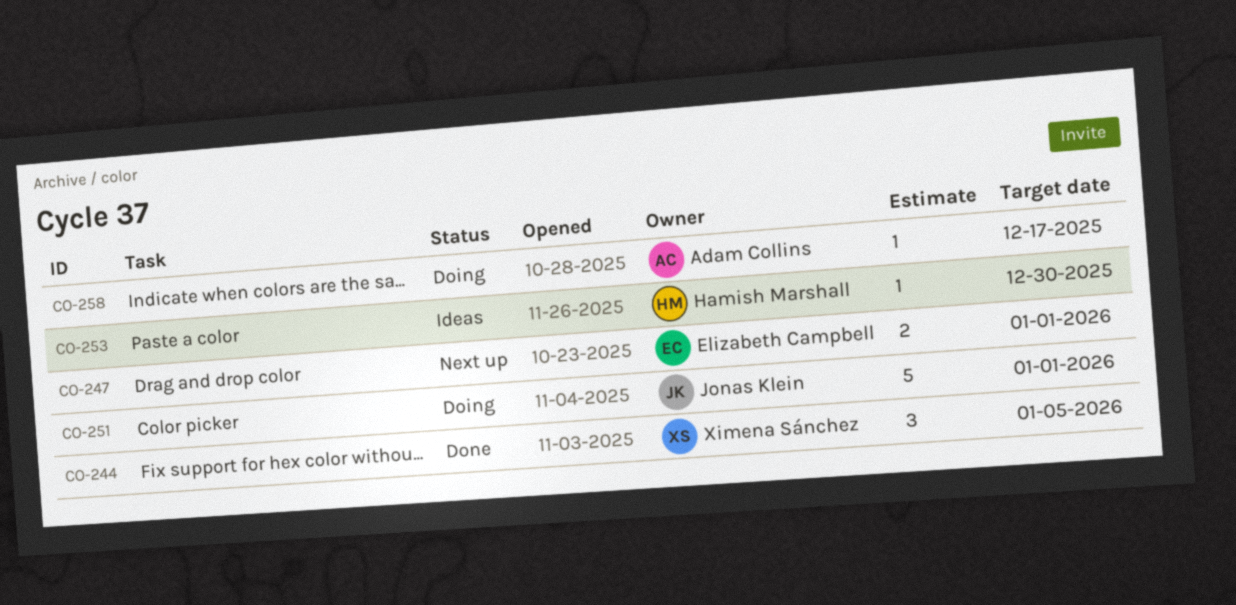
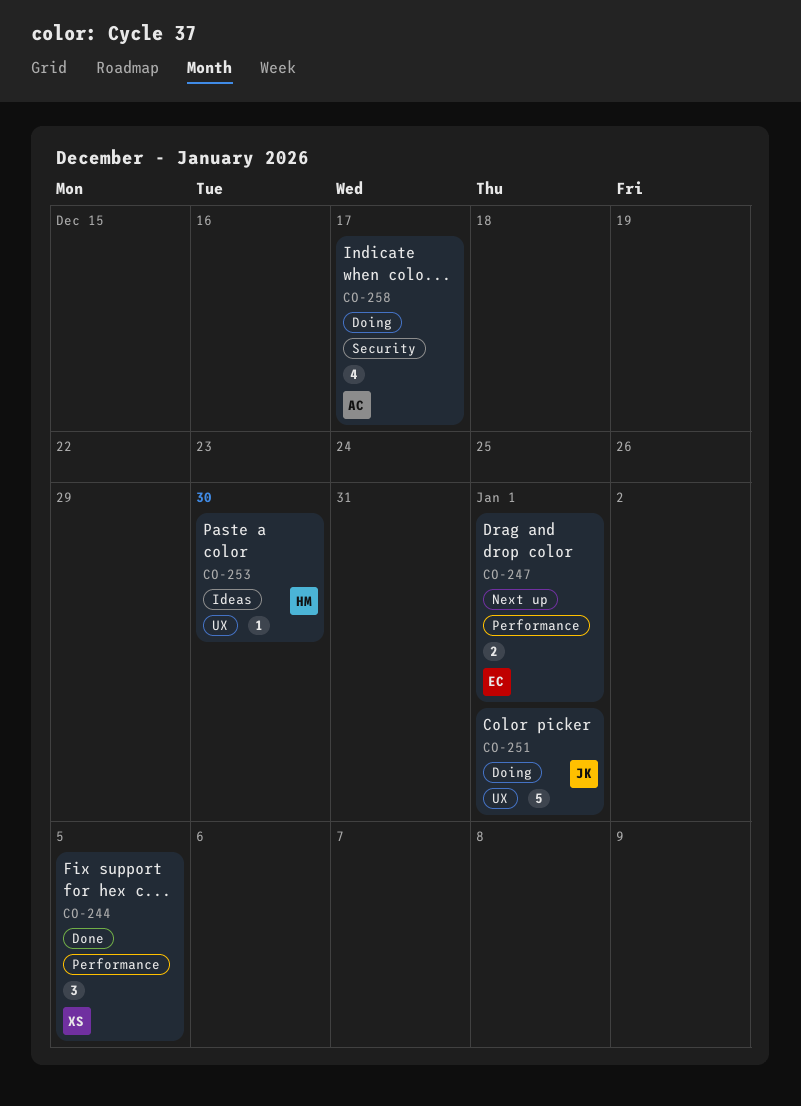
CO-258, estimate: 1 -> 4

